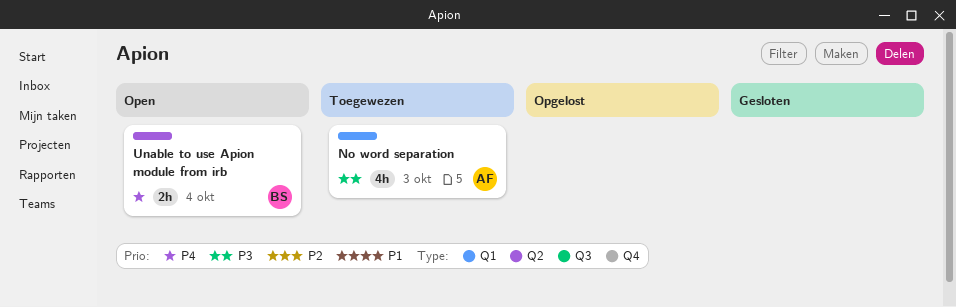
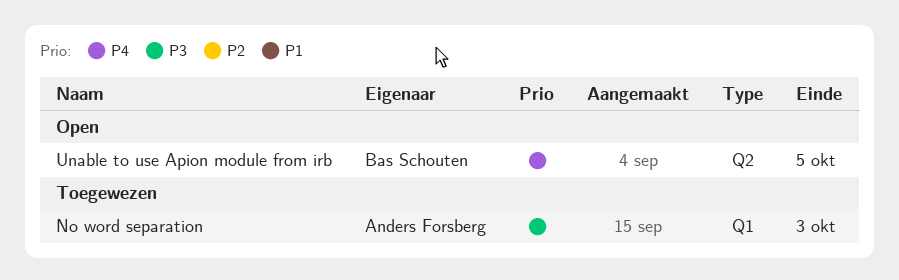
Unable to use Apion module from irb, due: Oct 4 -> Oct 5

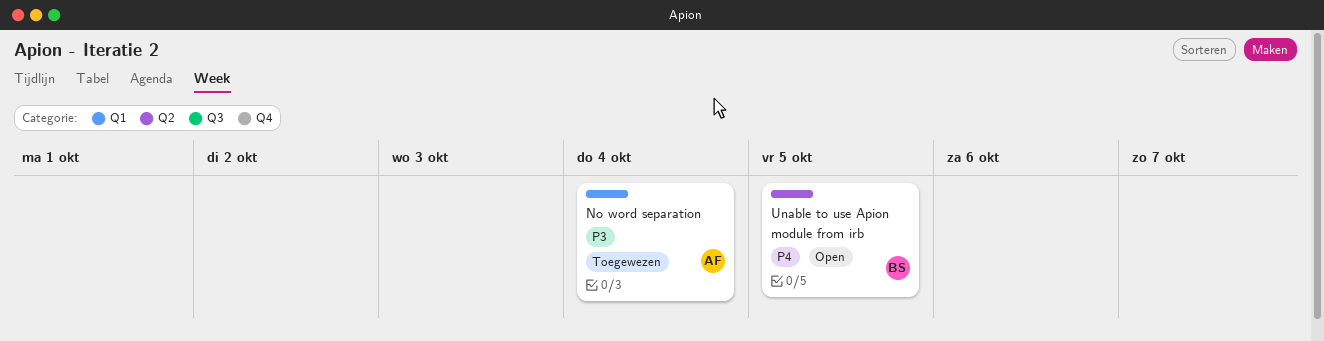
No word separation, due: Oct 3 -> Oct 4

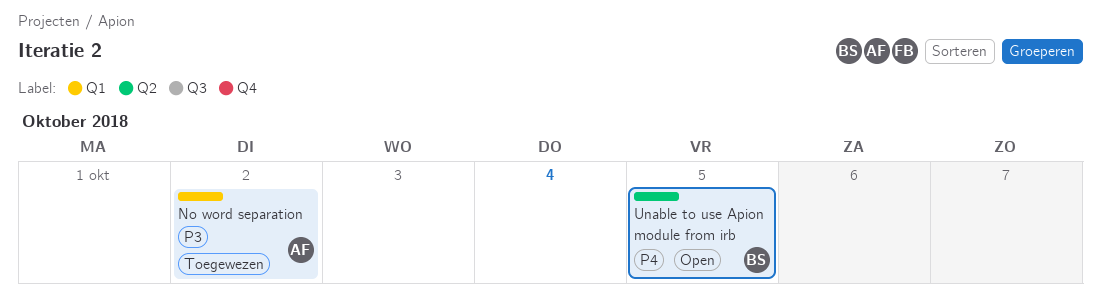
No word separation, due: Oct 4 -> Oct 2

